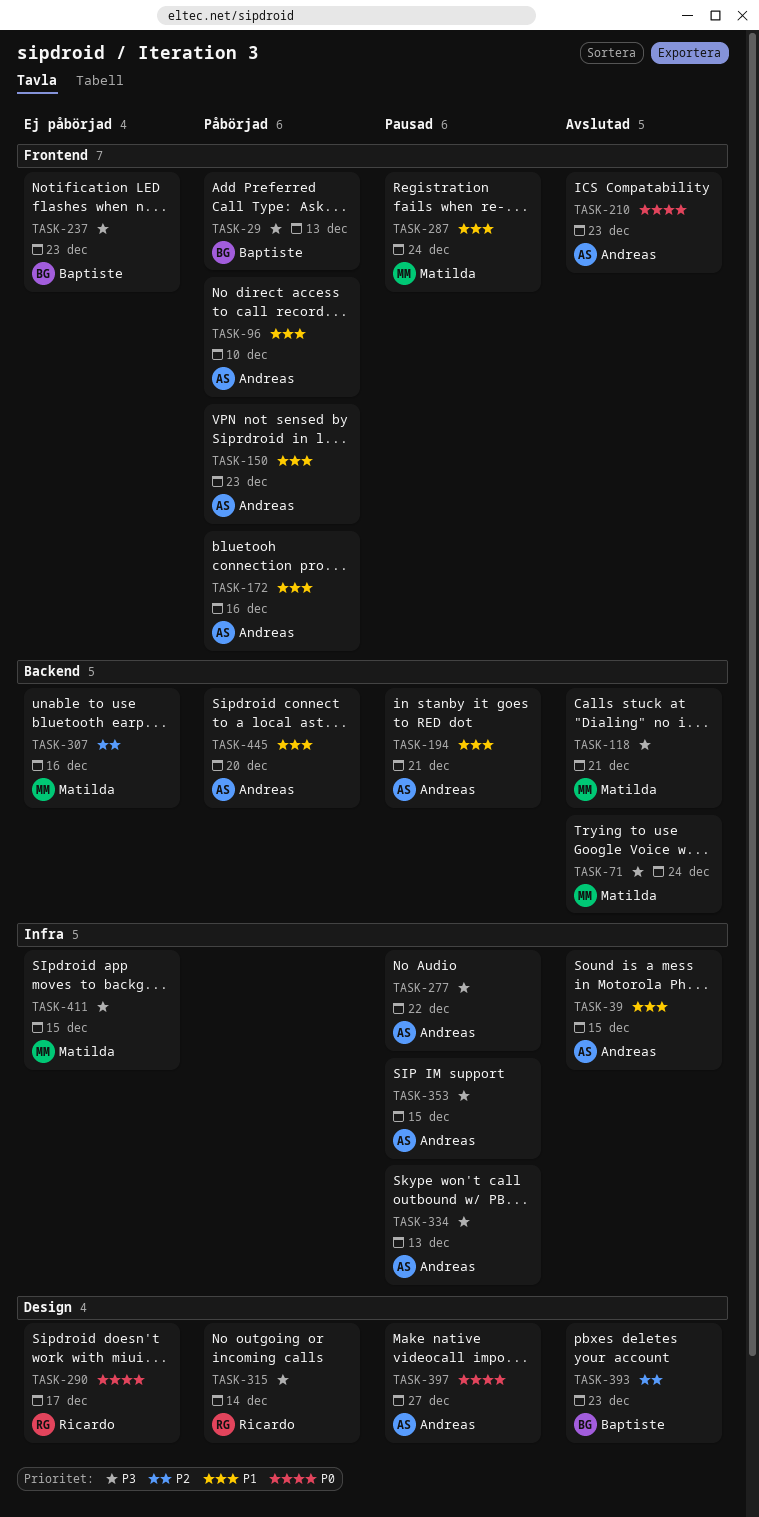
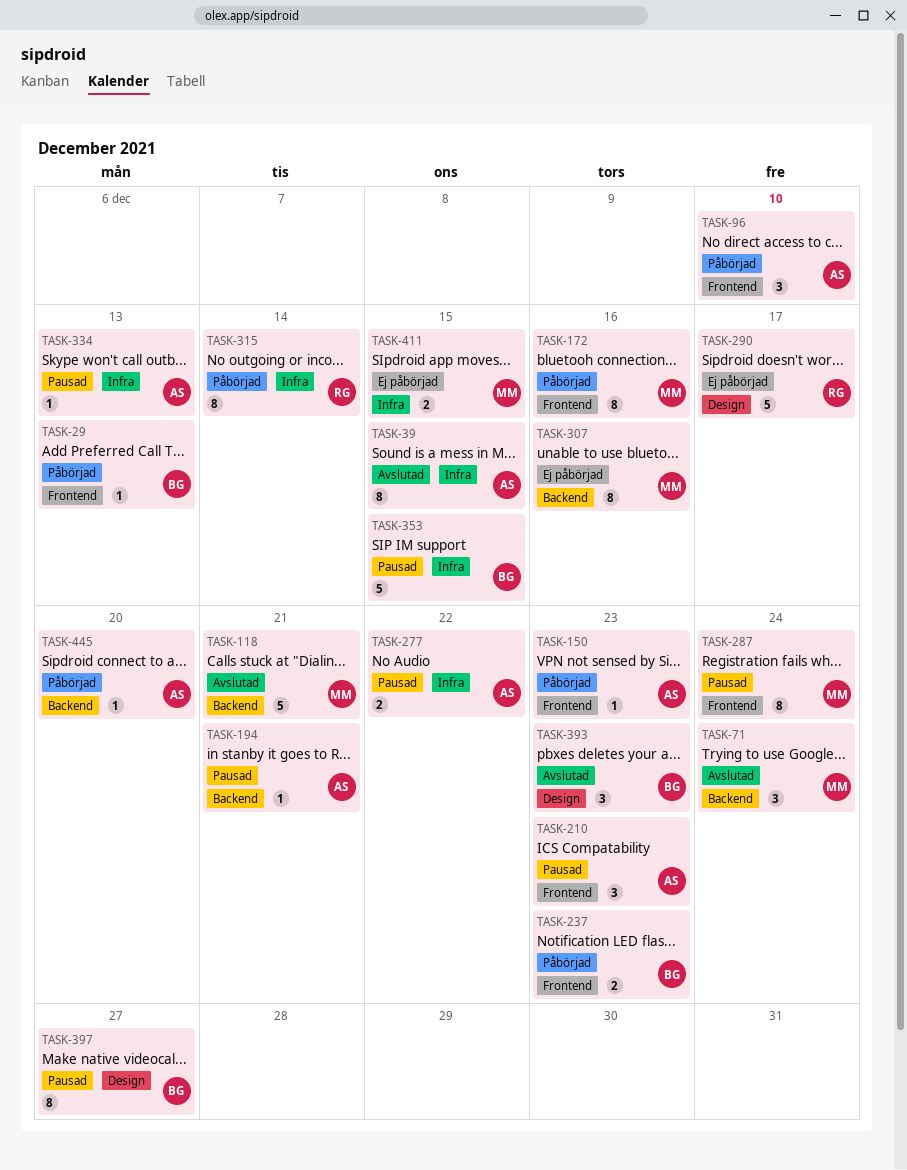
TASK-172, owner: Andreas -> Matilda
TASK-210, status: Avslutad -> Pausad
TASK-237, status: Ej påbörjad -> Påbörjad
TASK-315, label: Design -> Infra
TASK-353, owner: Andreas -> Baptiste
TASK-397, owner: Andreas -> Baptiste

